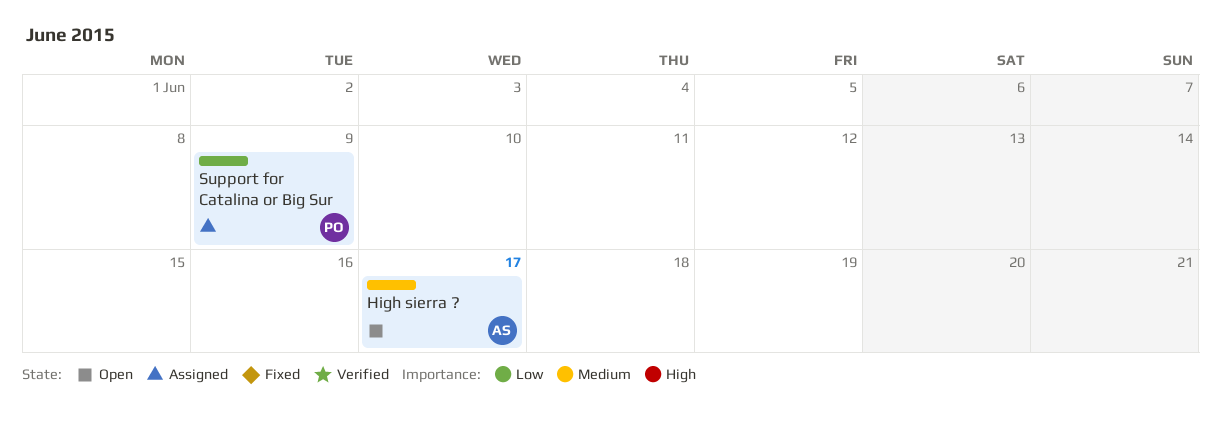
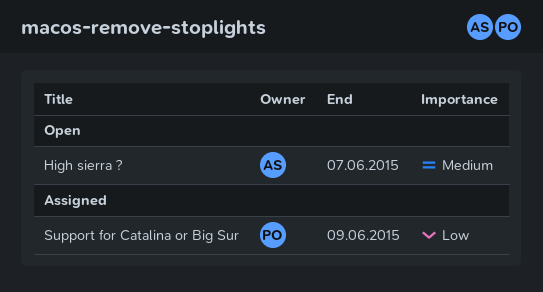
High sierra ?, due: Jun 17 -> Jun 7

